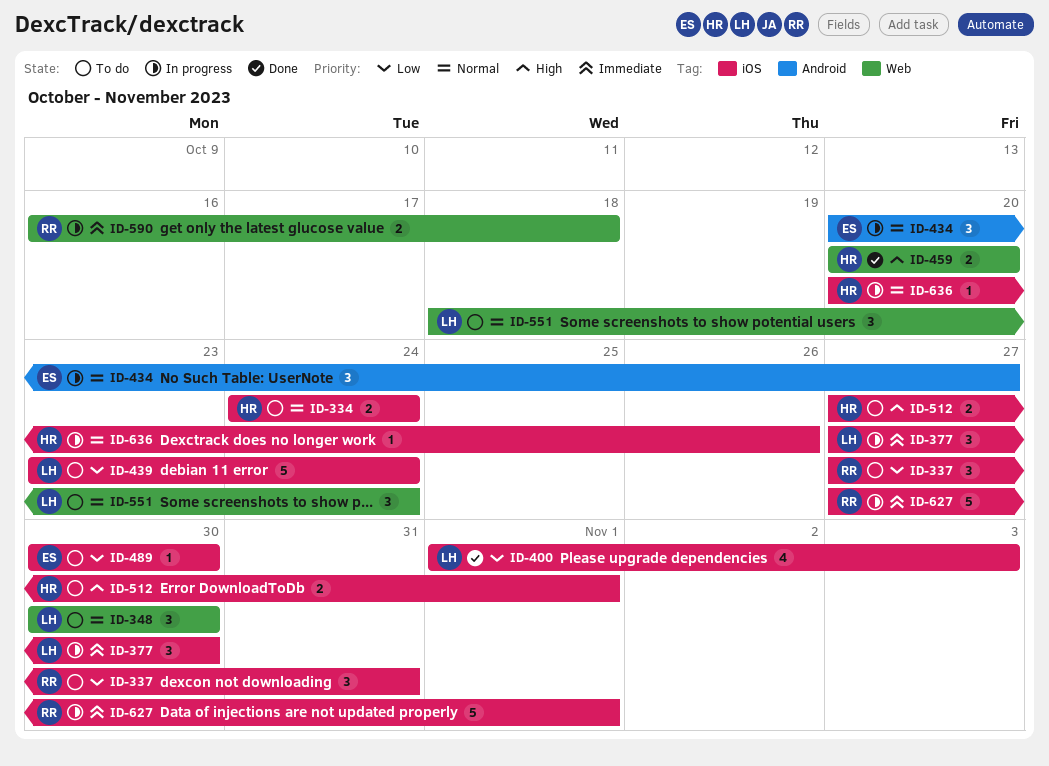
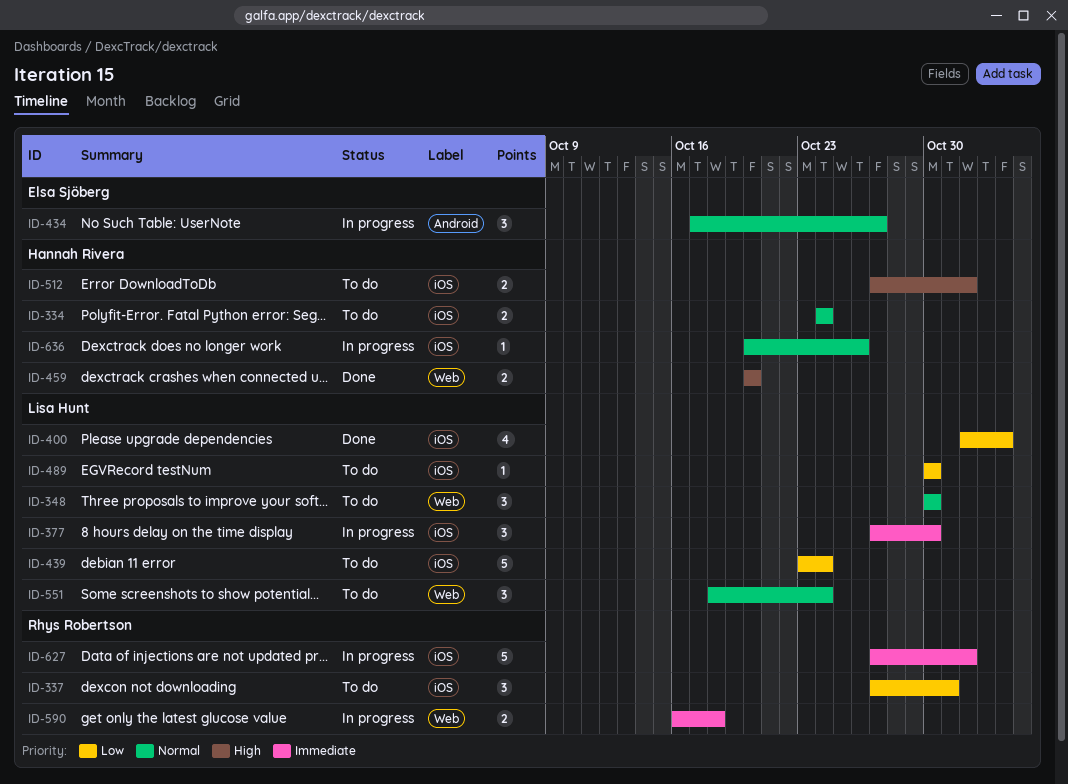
ID-434, start: Oct 20 -> Oct 17
ID-489, owner: Elsa Sjöberg -> Lisa Hunt

